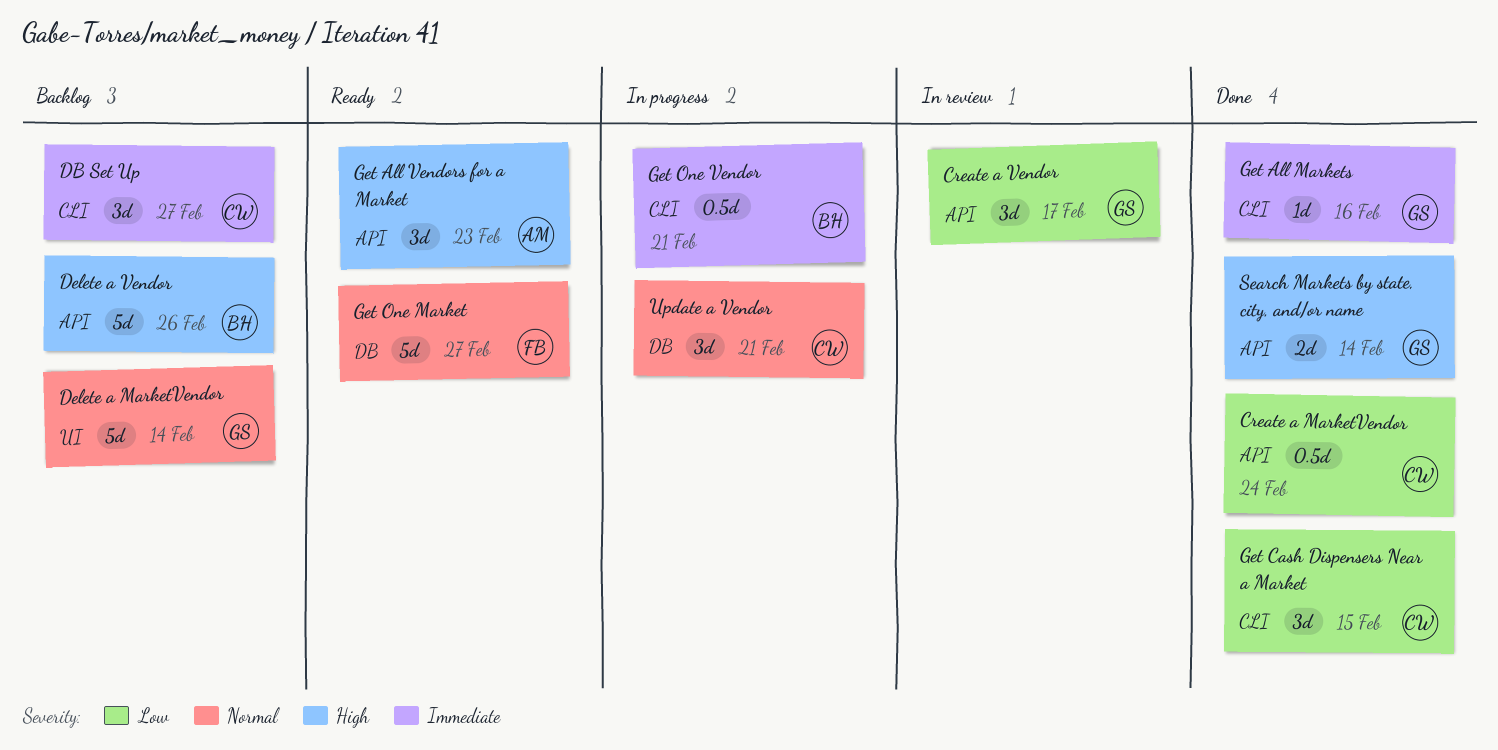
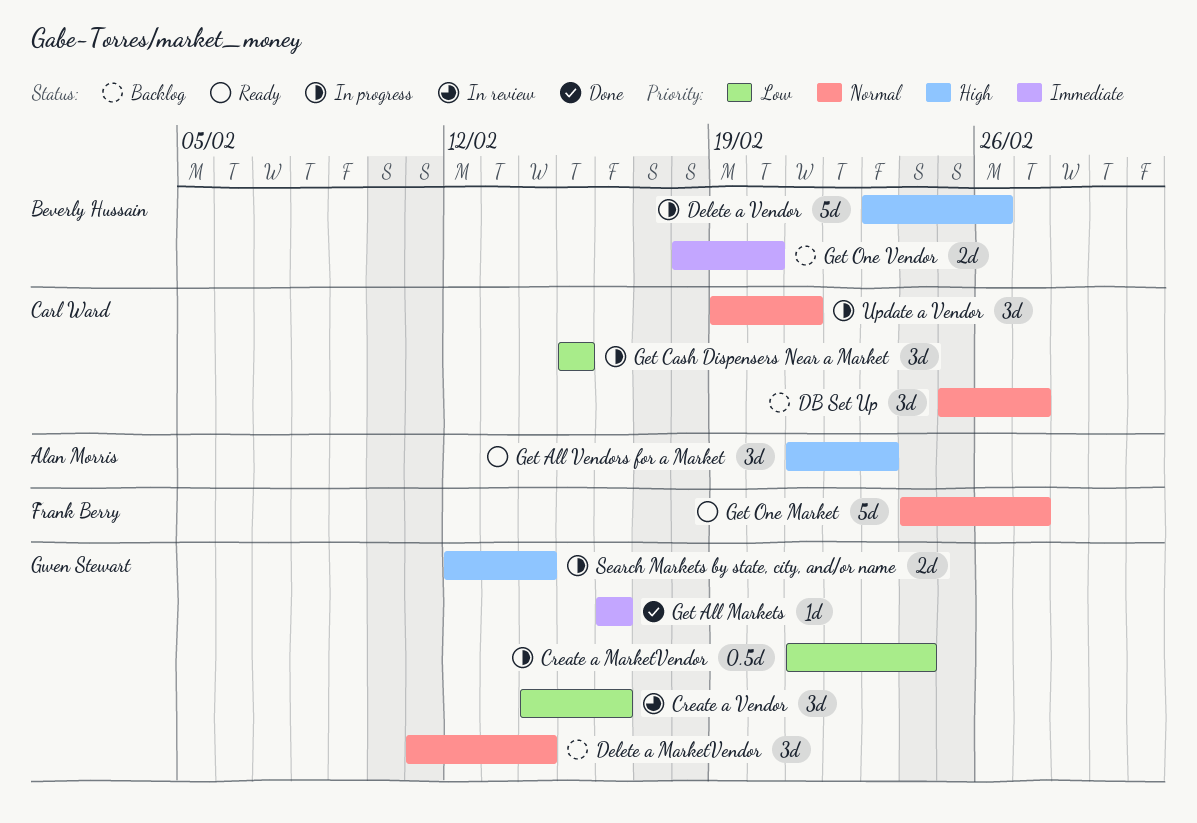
Create a MarketVendor, status: Done -> In progress
Create a MarketVendor, owner: Carl Ward -> Gwen Stewart
Create a Vendor, due: Feb 17 -> Feb 16
DB Set Up, priority: Immediate -> Normal
Delete a MarketVendor, estimate: 5d -> 3d
Delete a Vendor, status: Backlog -> In progress
Get Cash Dispensers Near a Market, status: Done -> In progress
Get One Vendor, status: In progress -> Backlog
Get One Vendor, estimate: 0.5d -> 2d
Get One Vendor, due: Feb 21 -> Feb 20
Search Markets by state, city, and/or name, status: Done -> In progress

